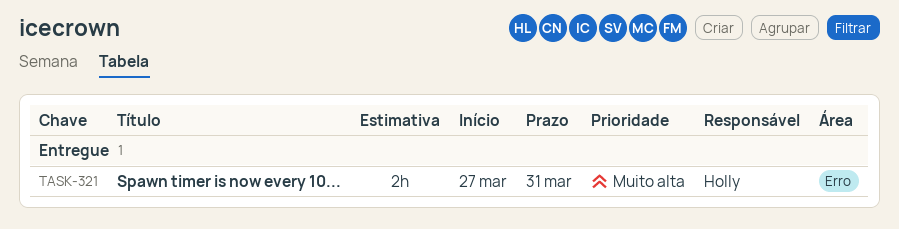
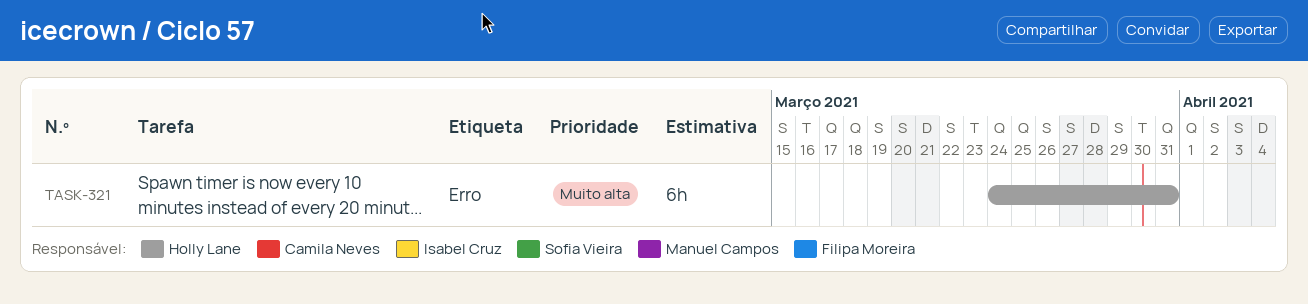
TASK-321, estimate: 2h -> 6h
TASK-321, start: Mar 27 -> Mar 24

